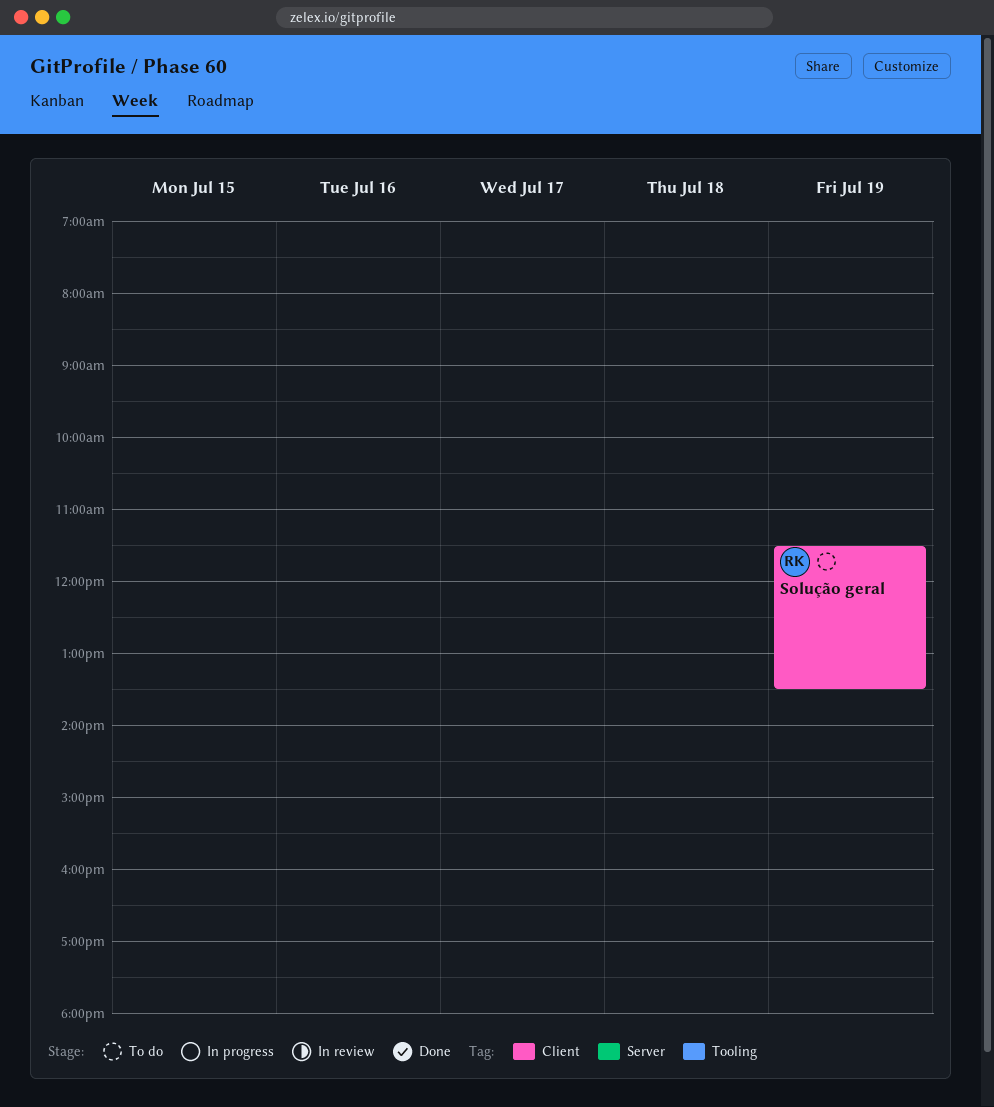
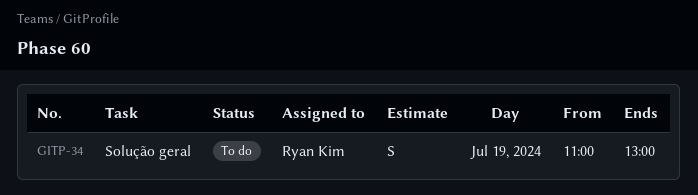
Solução geral, begins: 11:30 -> 11:00
Solução geral, ends: 13:30 -> 13:00

